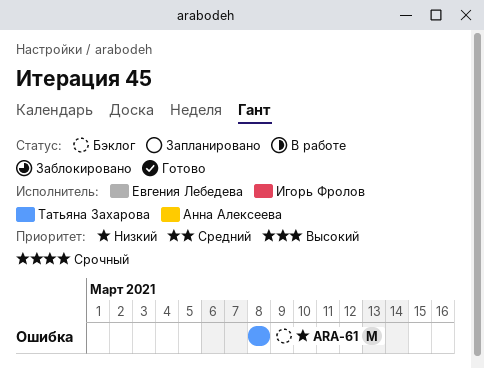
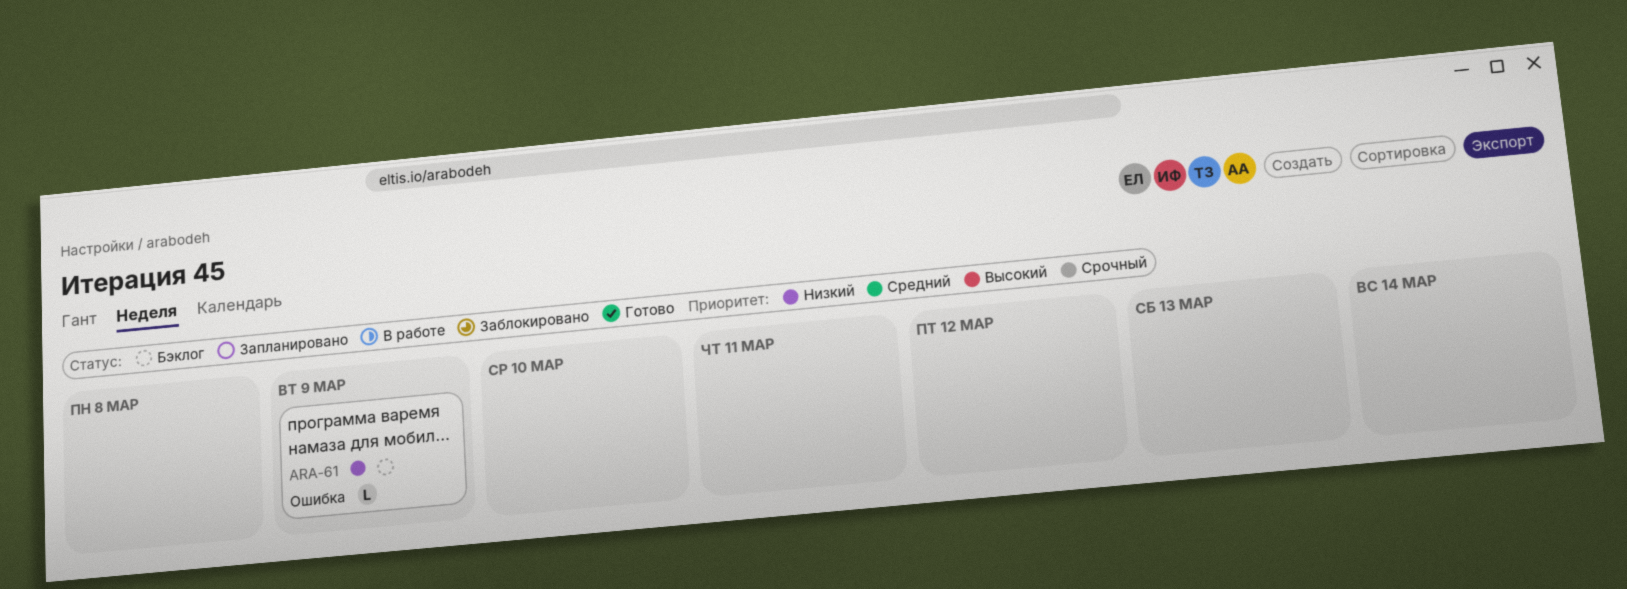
ARA-61, estimate: M -> L
ARA-61, due: Mar 8 -> Mar 9

